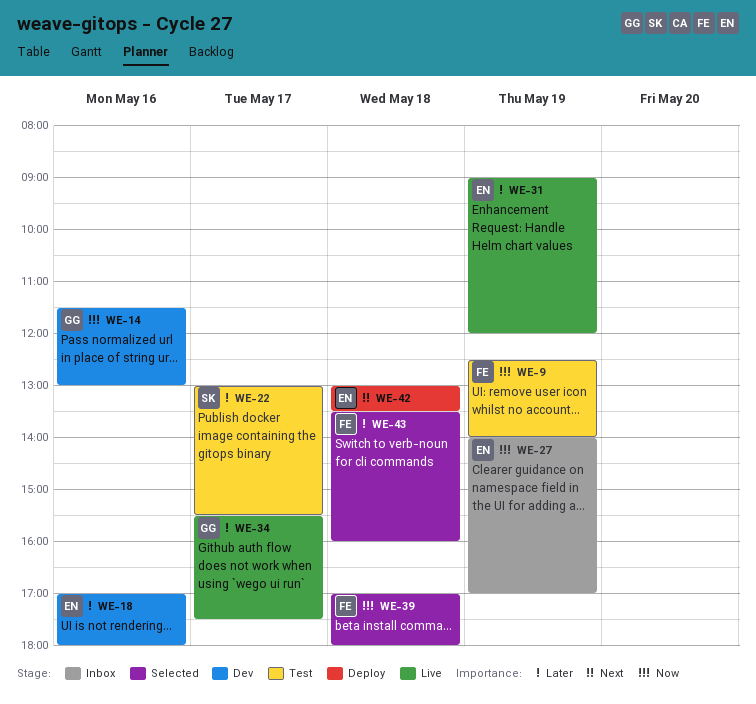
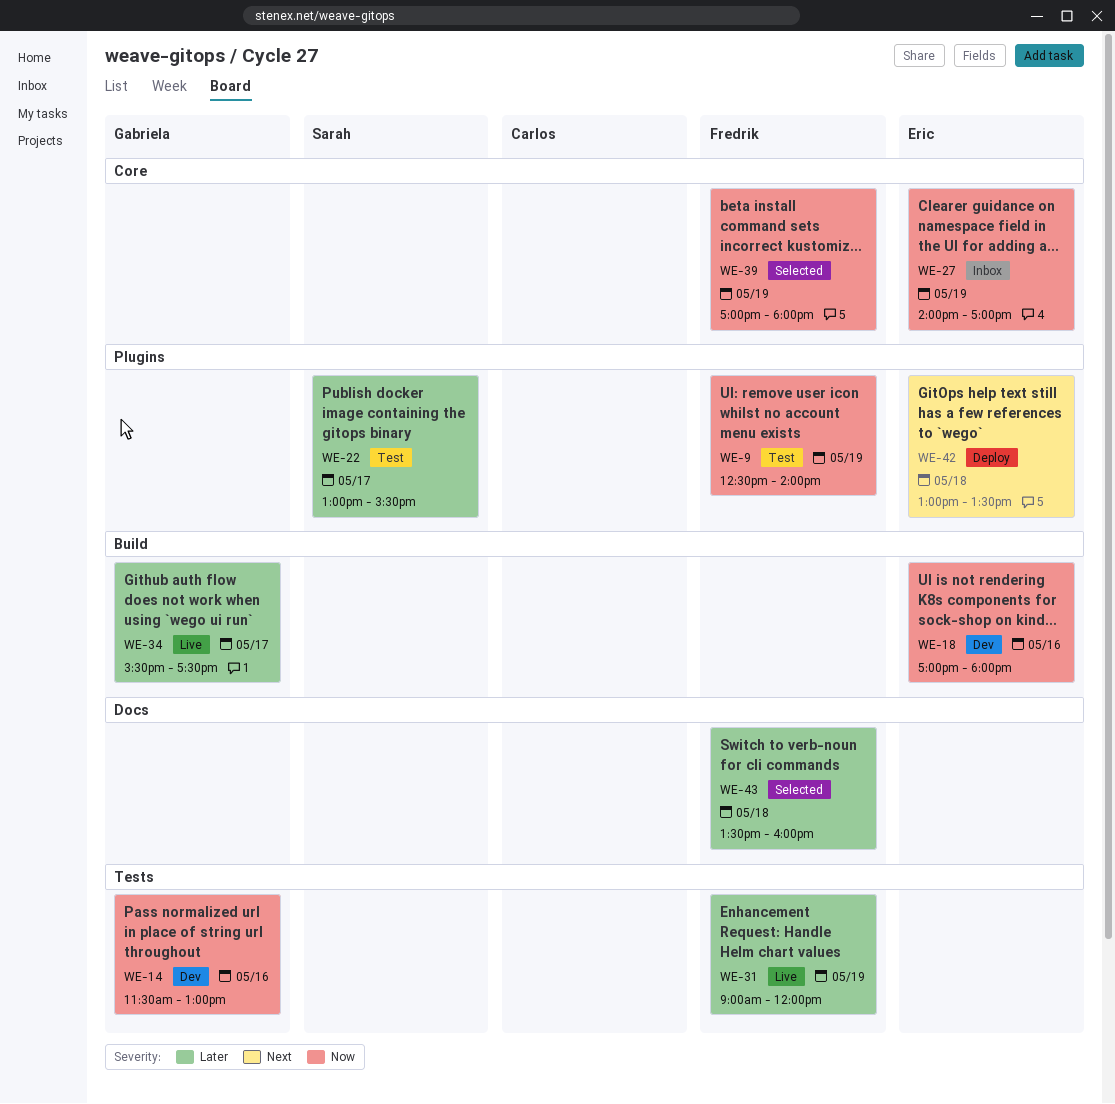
WE-18, priority: Later -> Now
WE-31, owner: Eric -> Fredrik
WE-39, day: May 18 -> May 19

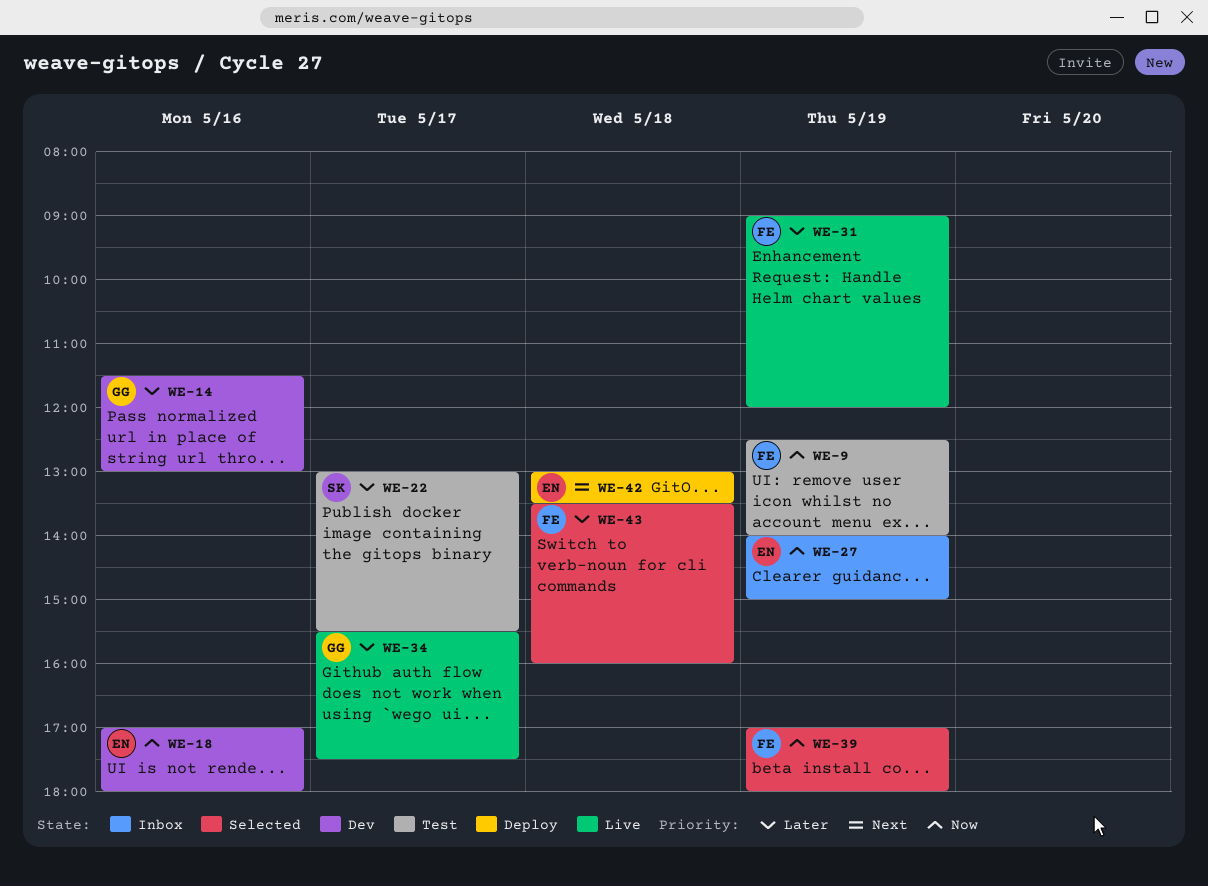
WE-14, priority: Now -> Later
WE-27, ends: 17:00 -> 15:00

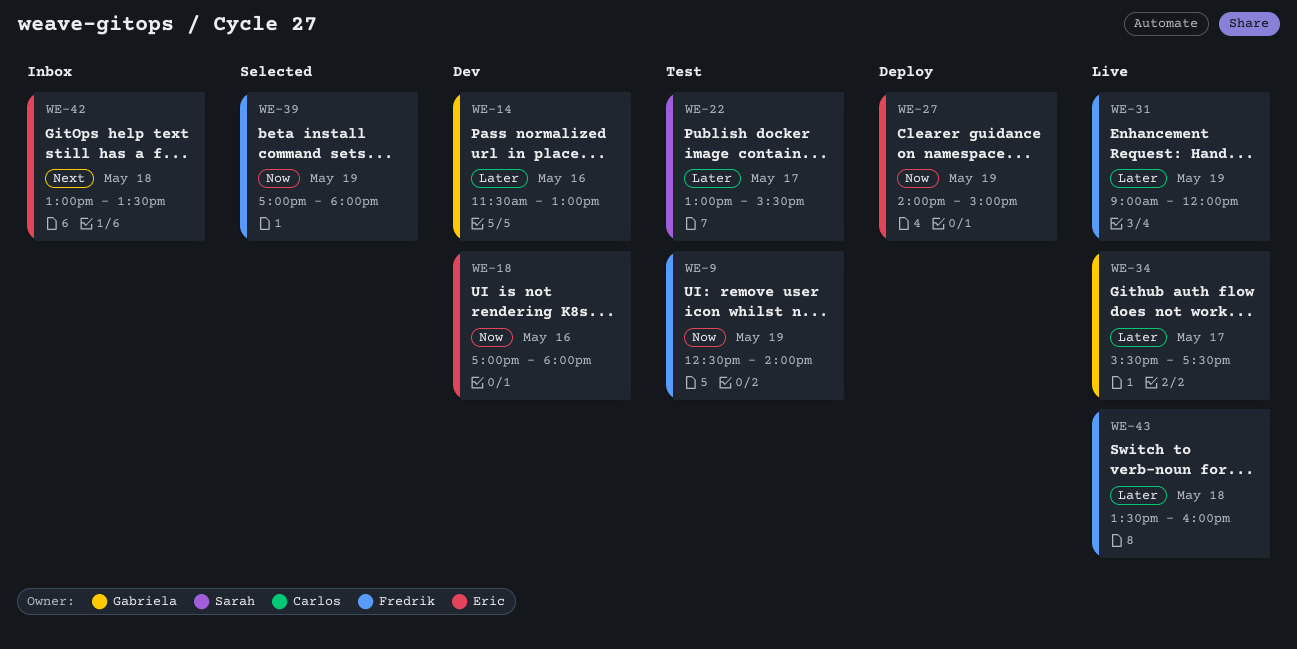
WE-27, status: Inbox -> Deploy
WE-42, status: Deploy -> Inbox
WE-43, status: Selected -> Live

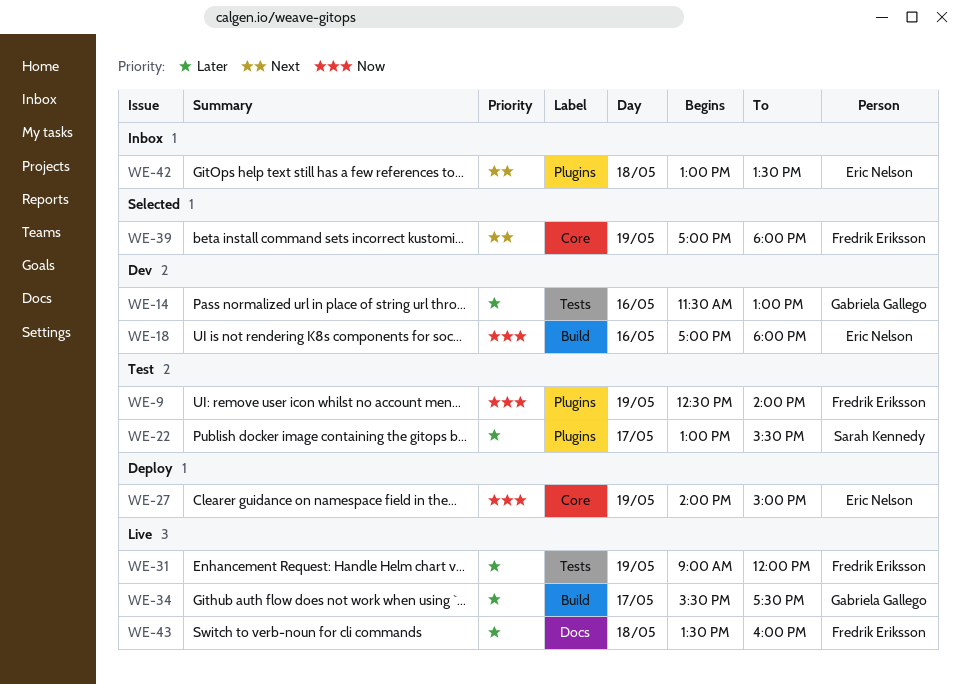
WE-39, priority: Now -> Next

